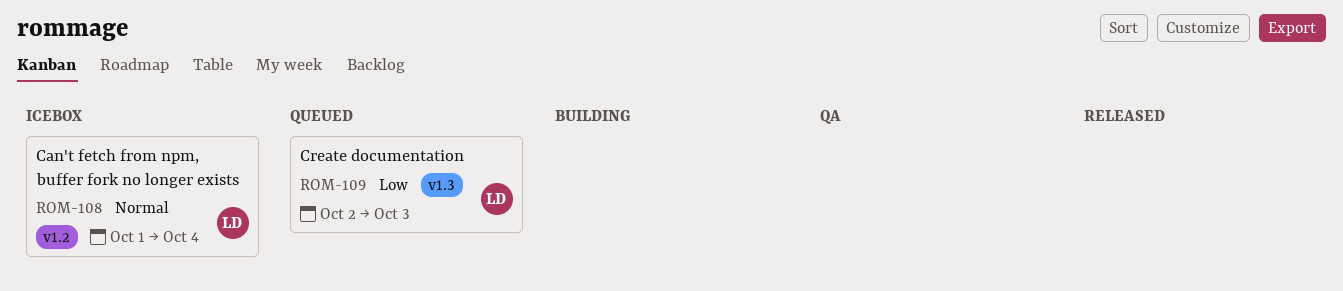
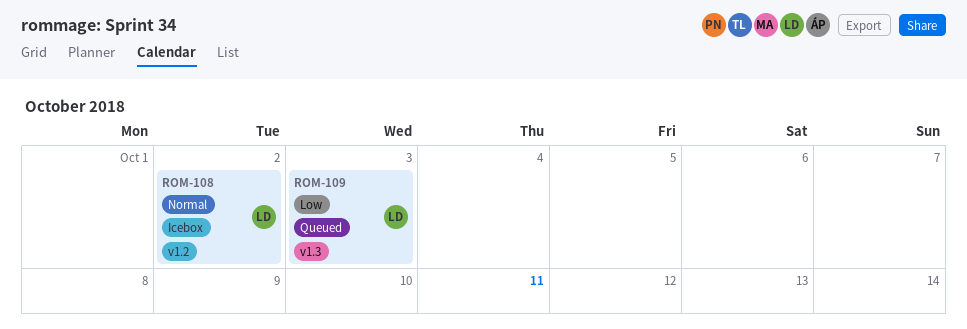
ROM-108, due: Oct 4 -> Oct 2

